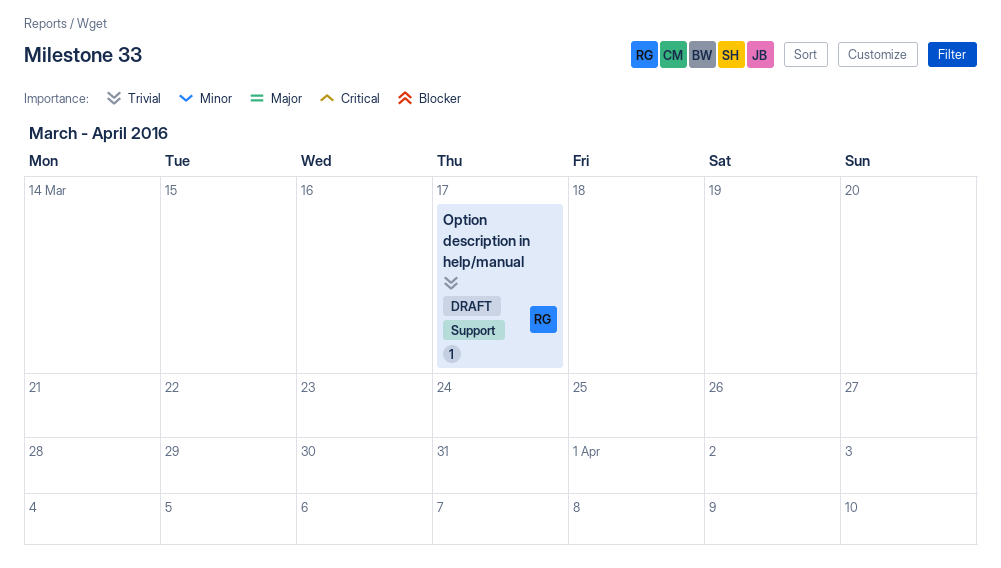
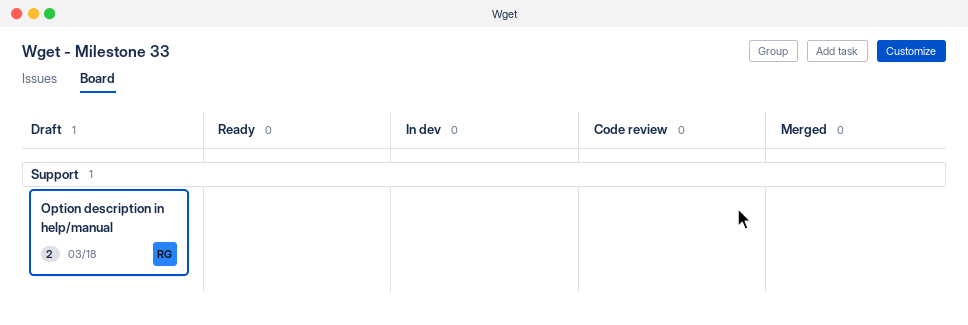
Option description in help/manual, estimate: 1 -> 2
Option description in help/manual, due: Mar 17 -> Mar 18

